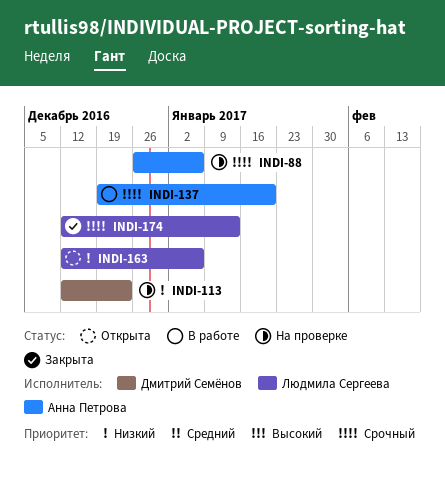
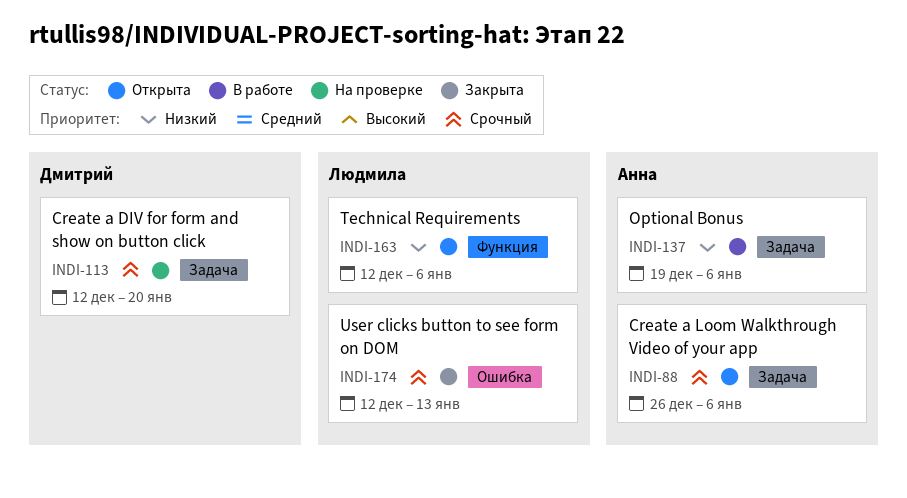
INDI-88, status: На проверке -> Открыта
INDI-113, priority: Низкий -> Срочный
INDI-113, due: Dec 23 -> Jan 20
INDI-137, priority: Срочный -> Низкий
INDI-137, due: Jan 20 -> Jan 6

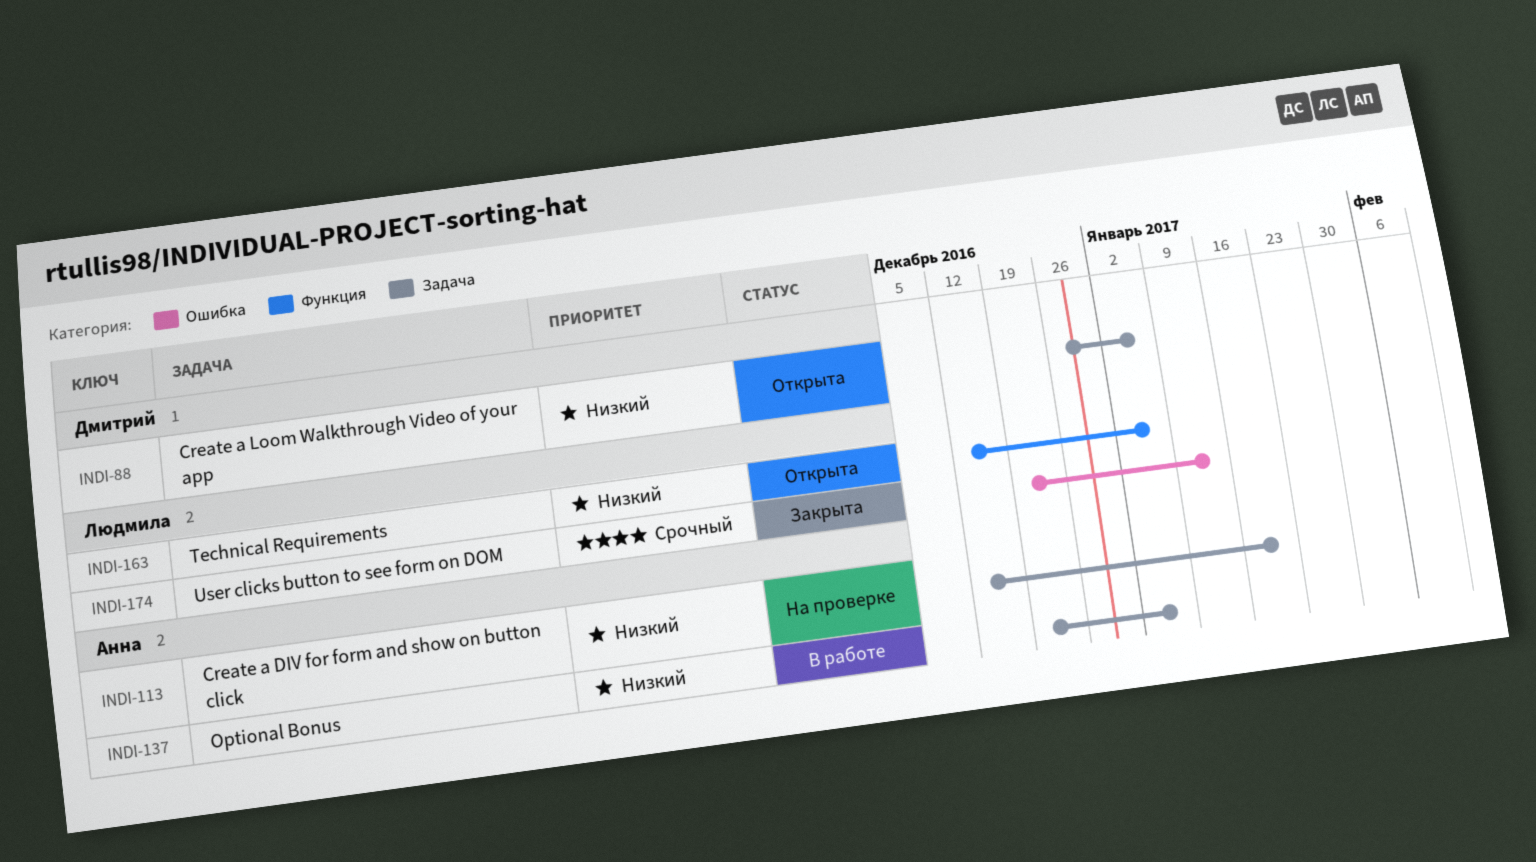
INDI-88, owner: Анна -> Дмитрий
INDI-88, priority: Срочный -> Низкий
INDI-113, owner: Дмитрий -> Анна
INDI-113, priority: Срочный -> Низкий
INDI-174, start: Dec 12 -> Dec 19

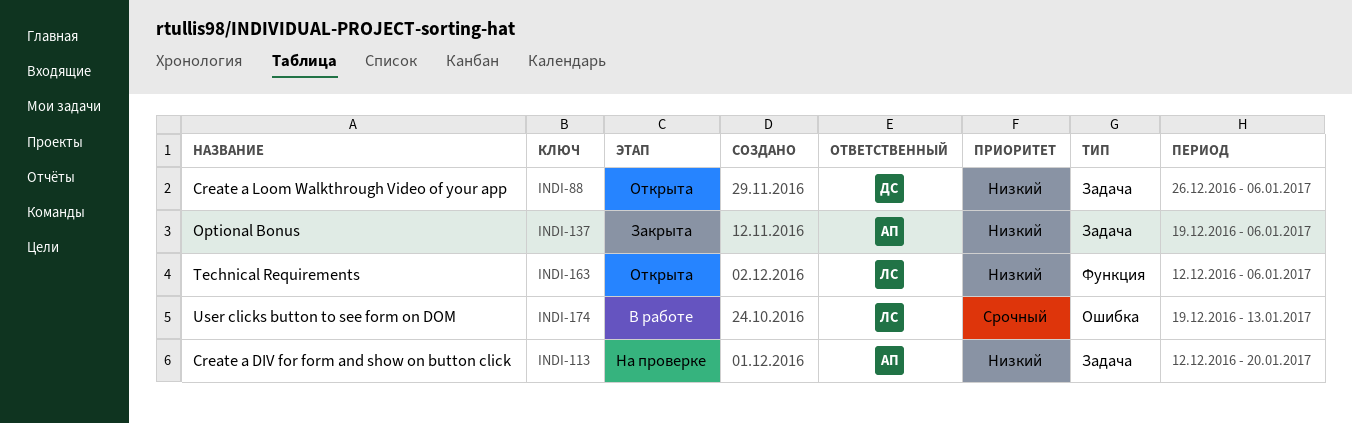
INDI-137, status: В работе -> Закрыта
INDI-174, status: Закрыта -> В работе

